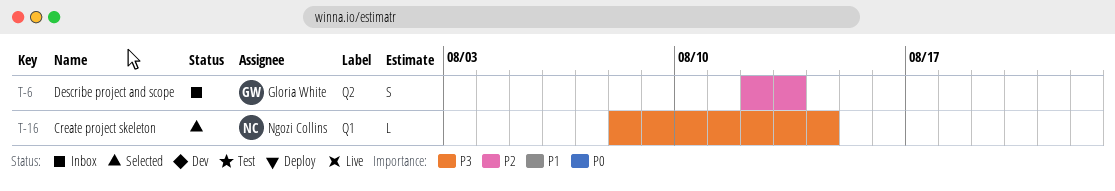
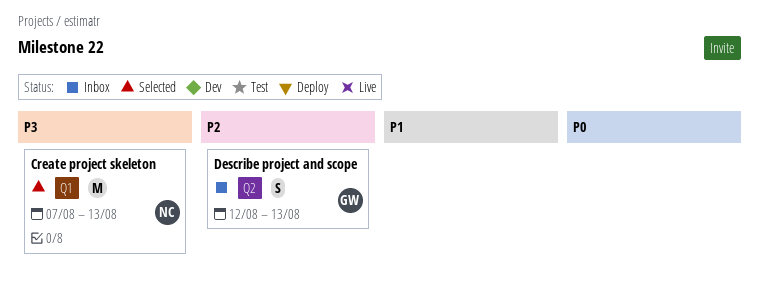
Create project skeleton, estimate: L -> M
Create project skeleton, start: Aug 8 -> Aug 7
Create project skeleton, due: Aug 14 -> Aug 13

